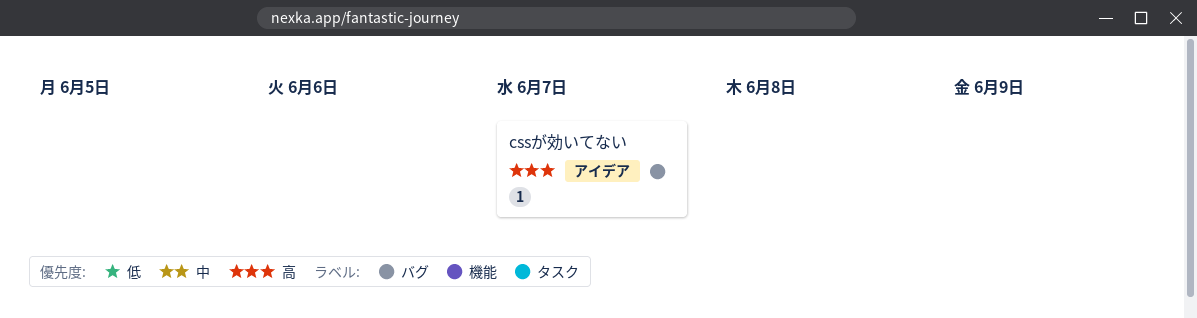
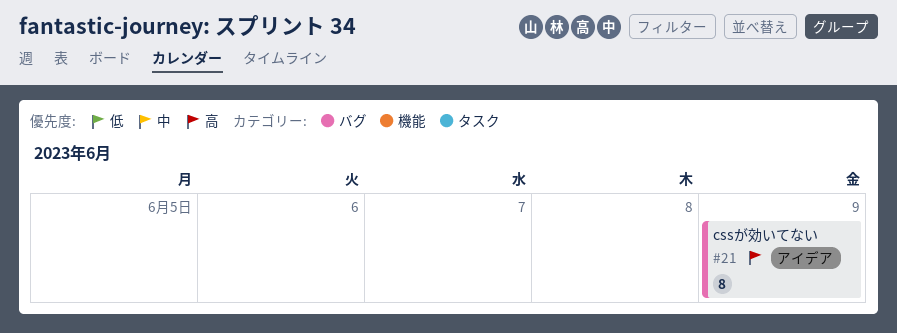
cssが効いてない, estimate: 1 -> 8
cssが効いてない, due: Jun 7 -> Jun 9

